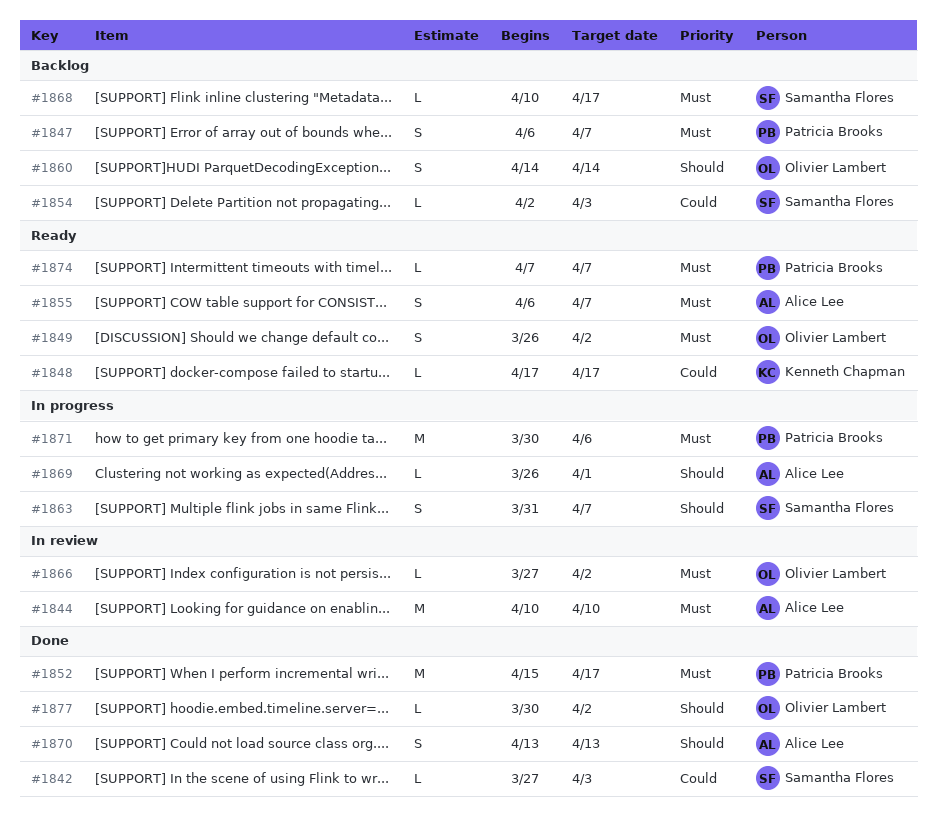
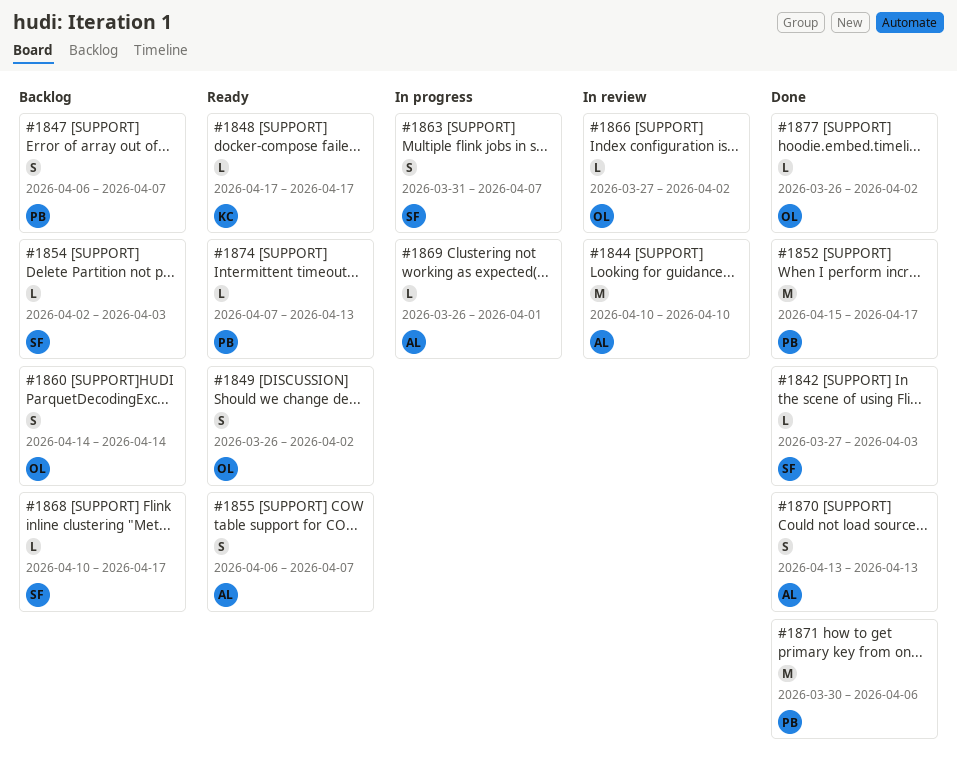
#1871, status: In progress -> Done
#1874, due: Apr 7 -> Apr 13
#1877, start: Mar 30 -> Mar 26

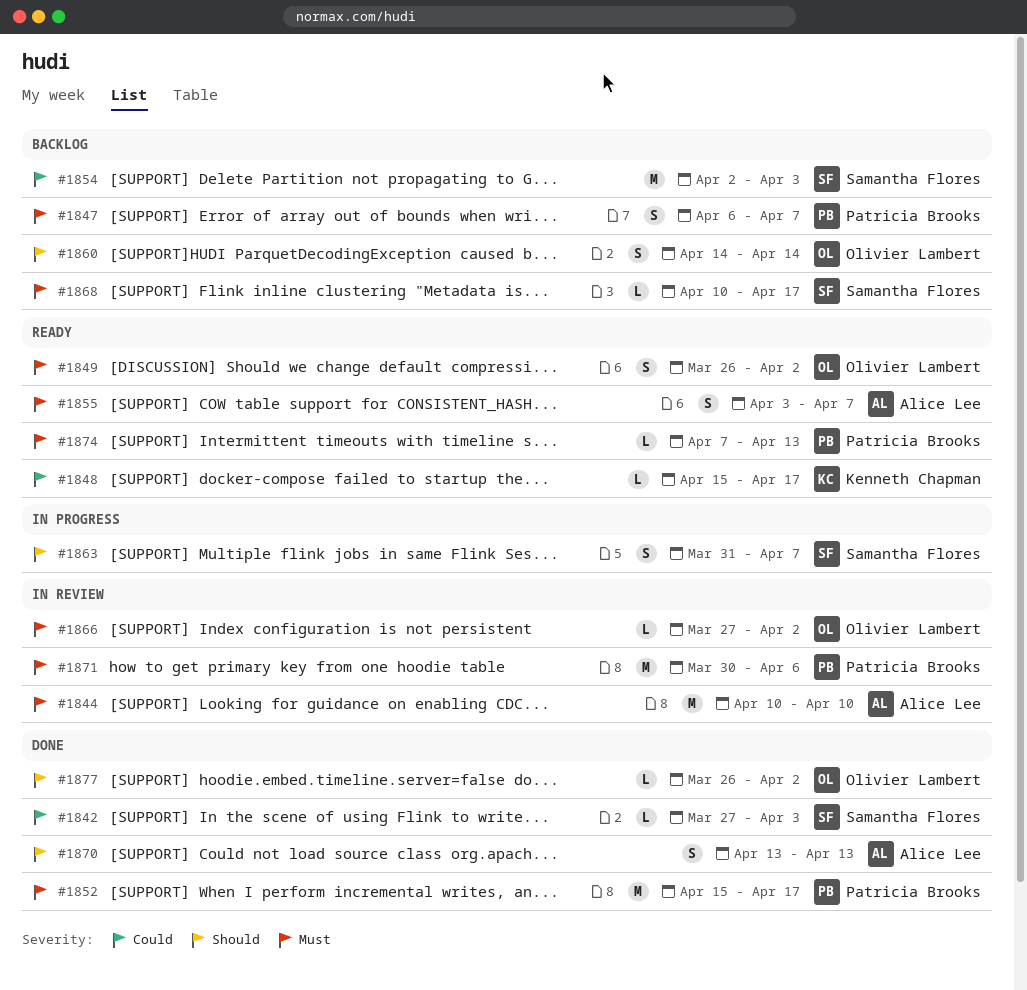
#1848, start: Apr 17 -> Apr 15
#1854, estimate: L -> M
#1855, start: Apr 6 -> Apr 3
#1869: present -> none
#1871, status: Done -> In review

